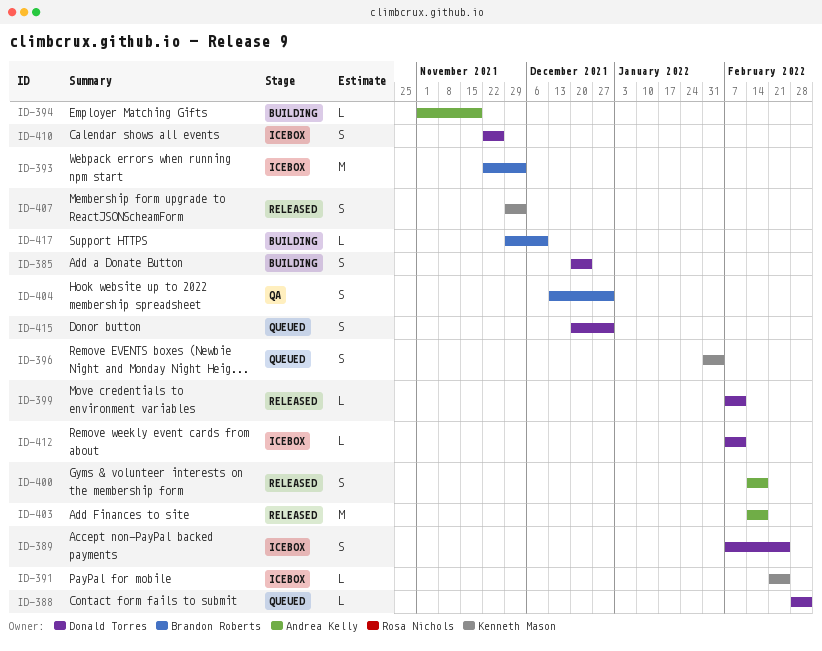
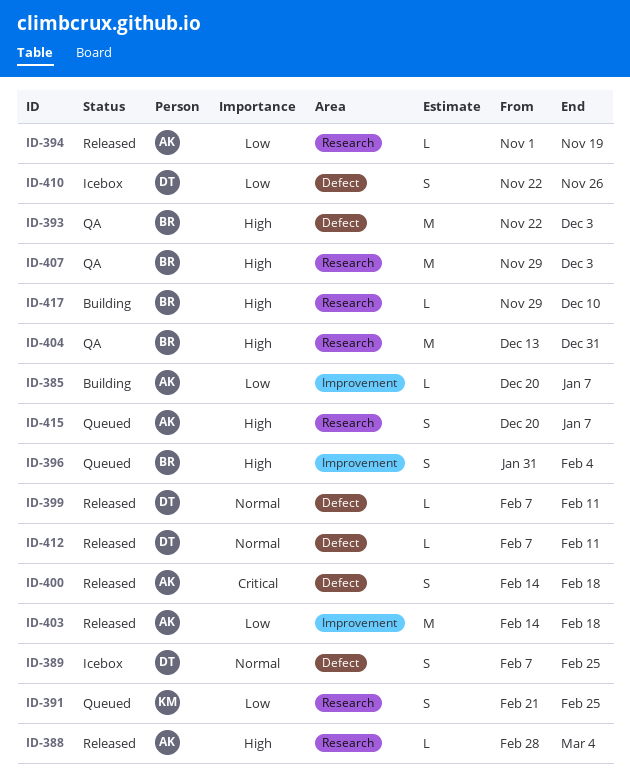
ID-385, owner: Donald Torres -> Andrea Kelly
ID-385, estimate: S -> L
ID-385, due: Dec 24 -> Jan 7
ID-388, status: Queued -> Released
ID-388, owner: Donald Torres -> Andrea Kelly
ID-391, status: Icebox -> Queued
ID-391, estimate: L -> S
ID-393, status: Icebox -> QA
ID-394, status: Building -> Released
ID-396, owner: Kenneth Mason -> Brandon Roberts
ID-404, estimate: S -> M
ID-407, status: Released -> QA
ID-407, owner: Kenneth Mason -> Brandon Roberts
ID-407, estimate: S -> M
ID-412, status: Icebox -> Released
ID-415, owner: Donald Torres -> Andrea Kelly
ID-415, due: Dec 31 -> Jan 7

